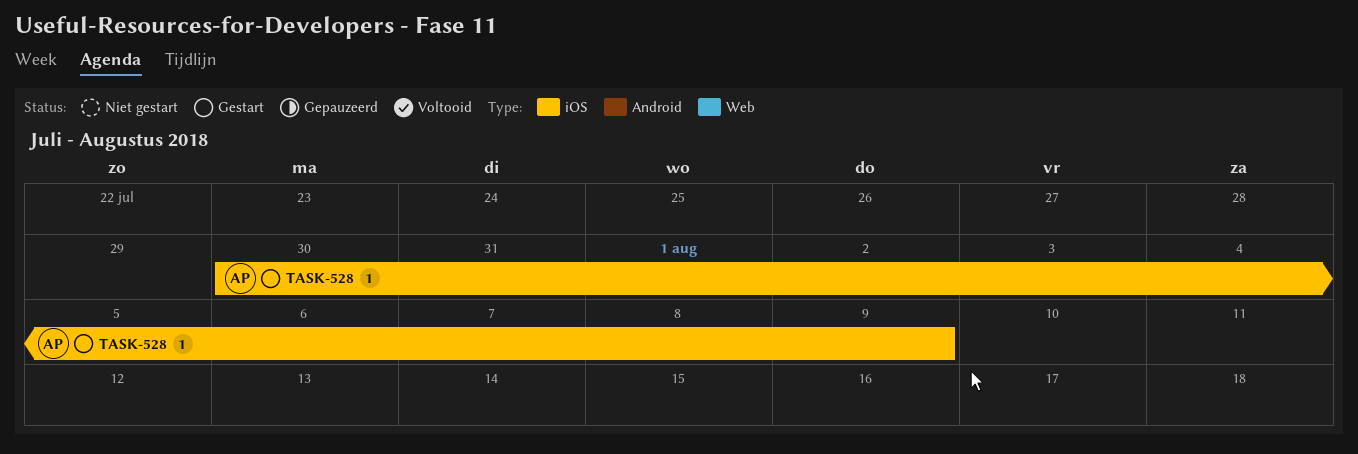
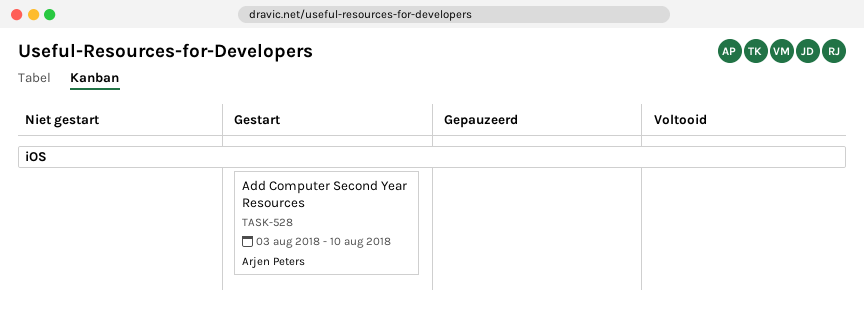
TASK-528, start: Jul 30 -> Aug 3
TASK-528, due: Aug 9 -> Aug 10

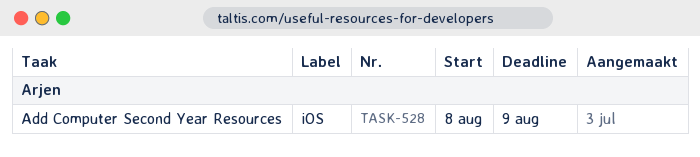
TASK-528, start: Aug 3 -> Aug 8
TASK-528, due: Aug 10 -> Aug 9

